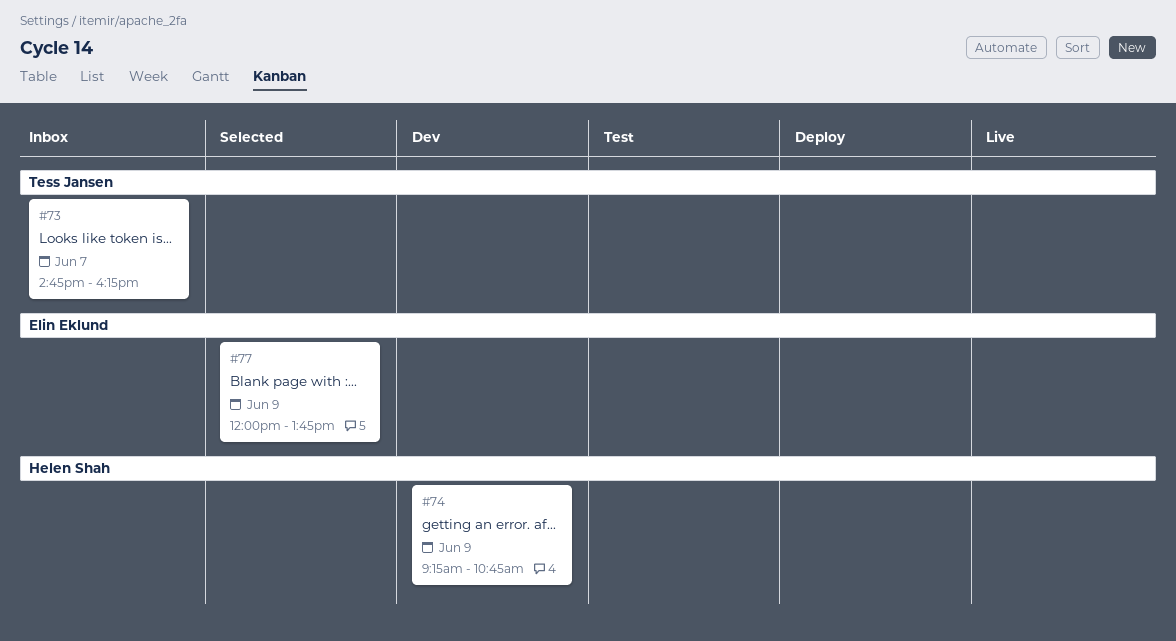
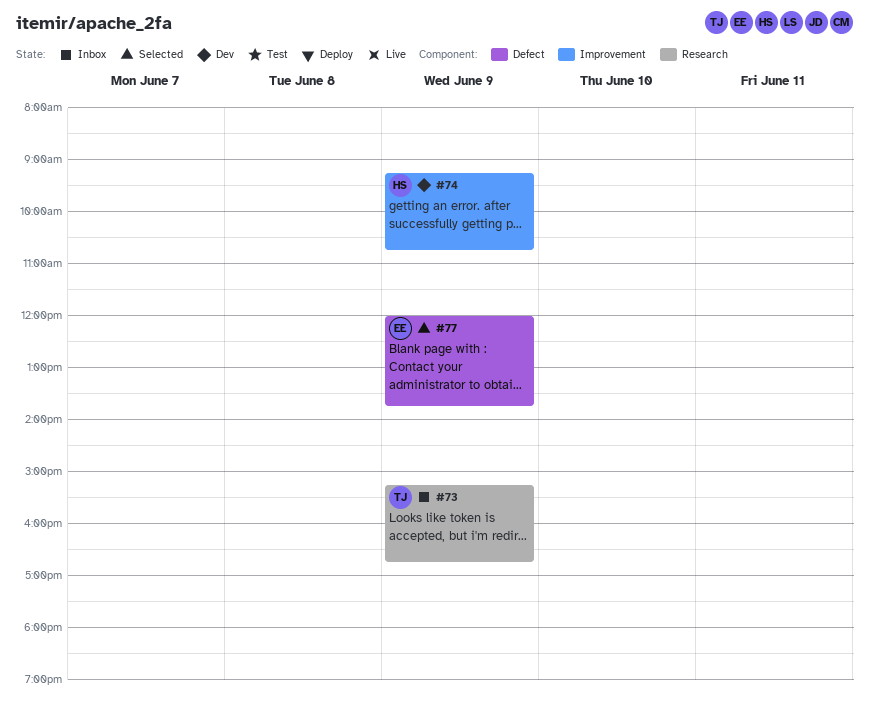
#73, day: Jun 7 -> Jun 9
#73, begins: 14:45 -> 15:15
#73, ends: 16:15 -> 16:45

